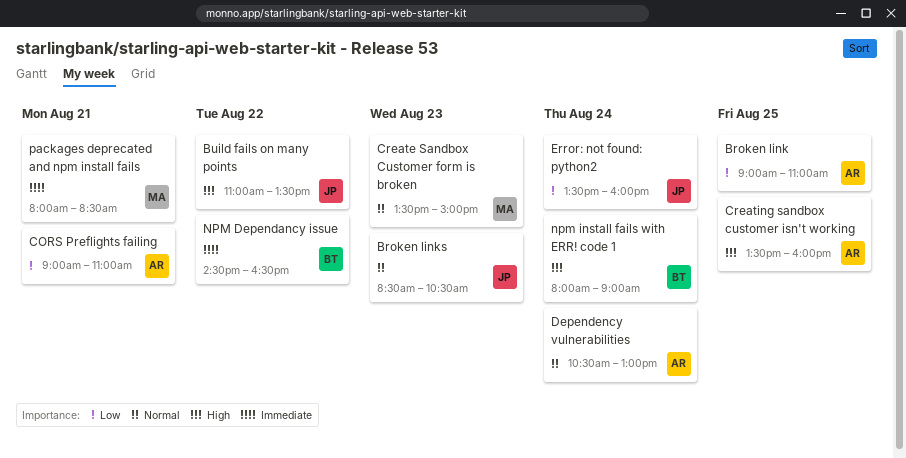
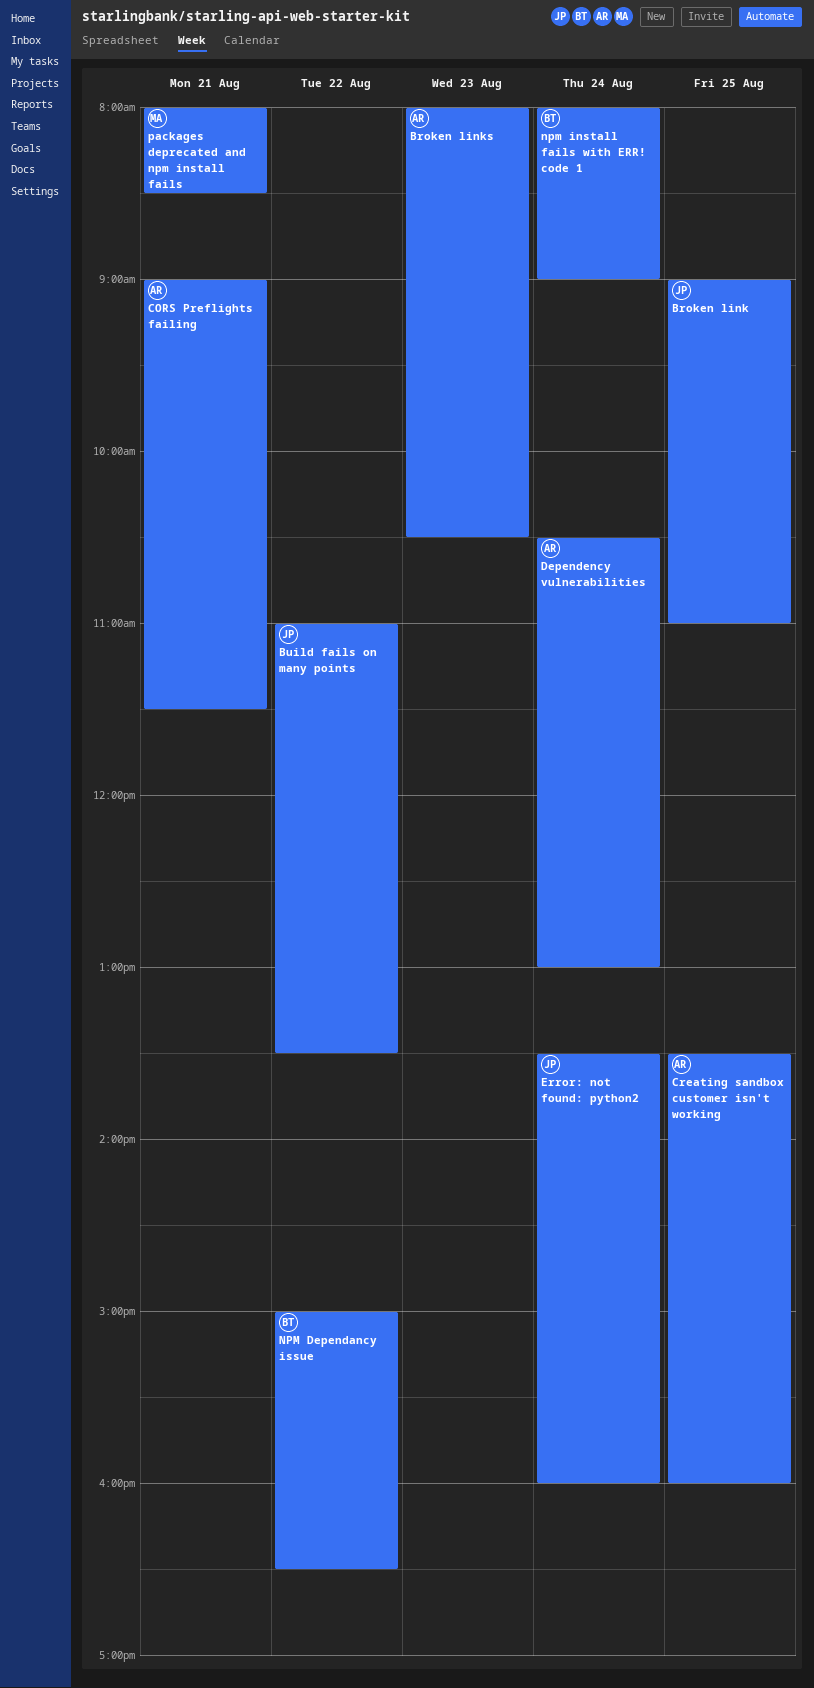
Broken link, owner: AR -> JP
Broken links, owner: JP -> AR
Broken links, begins: 08:30 -> 08:00
CORS Preflights failing, ends: 11:00 -> 11:30
Create Sandbox Customer form is broken: present -> none
NPM Dependancy issue, begins: 14:30 -> 15:00

